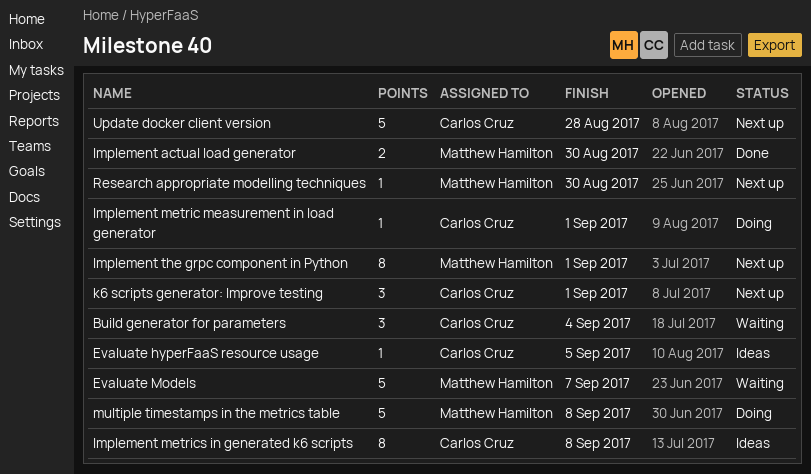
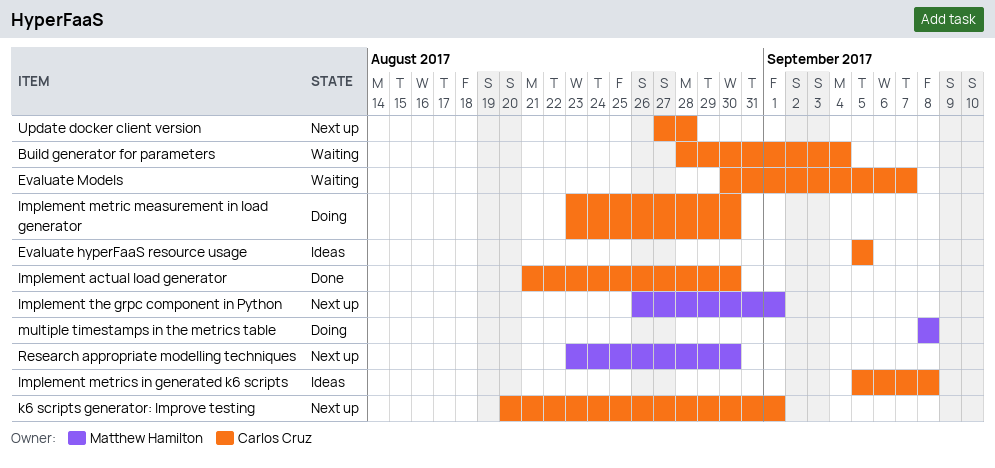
Evaluate Models, owner: Matthew Hamilton -> Carlos Cruz
Implement actual load generator, owner: Matthew Hamilton -> Carlos Cruz
Implement metric measurement in load generator, due: Sep 1 -> Aug 30

